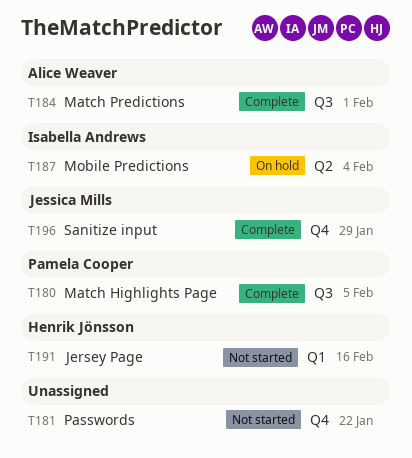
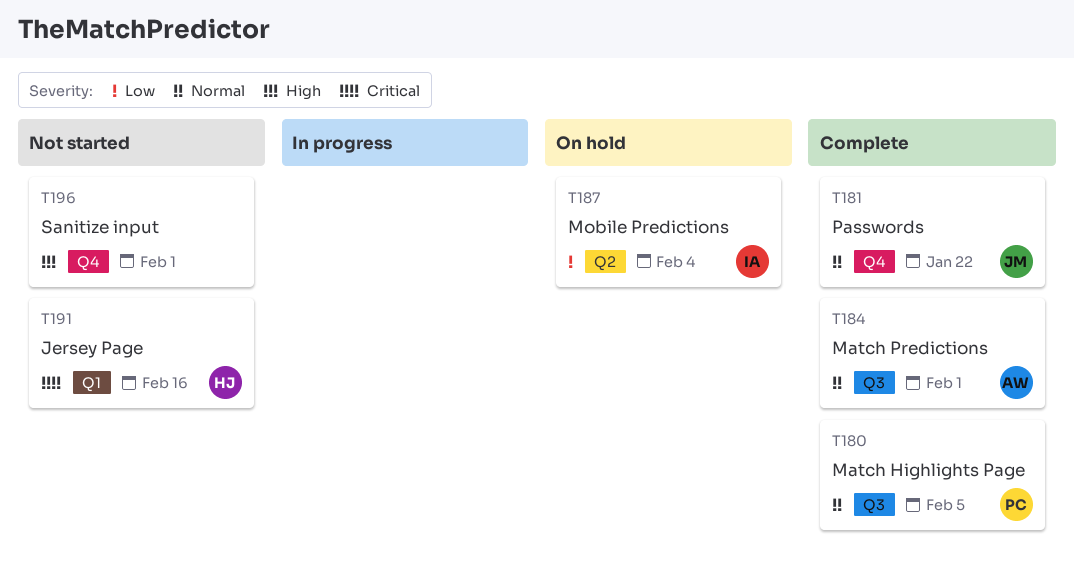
T181, status: Not started -> Complete
T181, owner: none -> Jessica Mills
T196, status: Complete -> Not started
T196, owner: Jessica Mills -> none
T196, due: Jan 29 -> Feb 1

